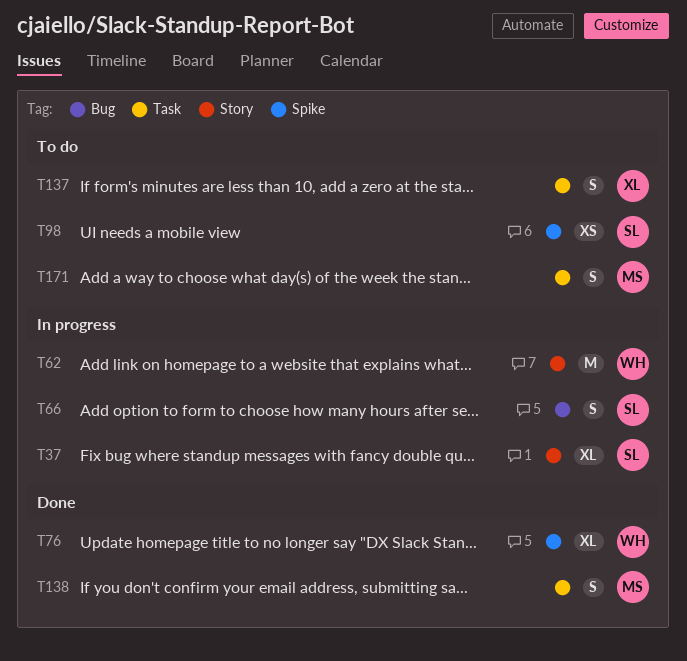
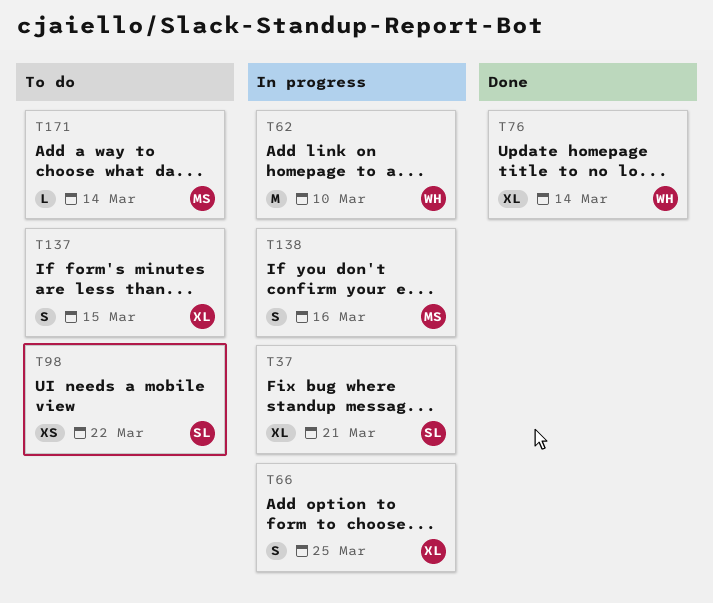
T66, owner: SL -> XL
T138, status: Done -> In progress
T171, estimate: S -> L

